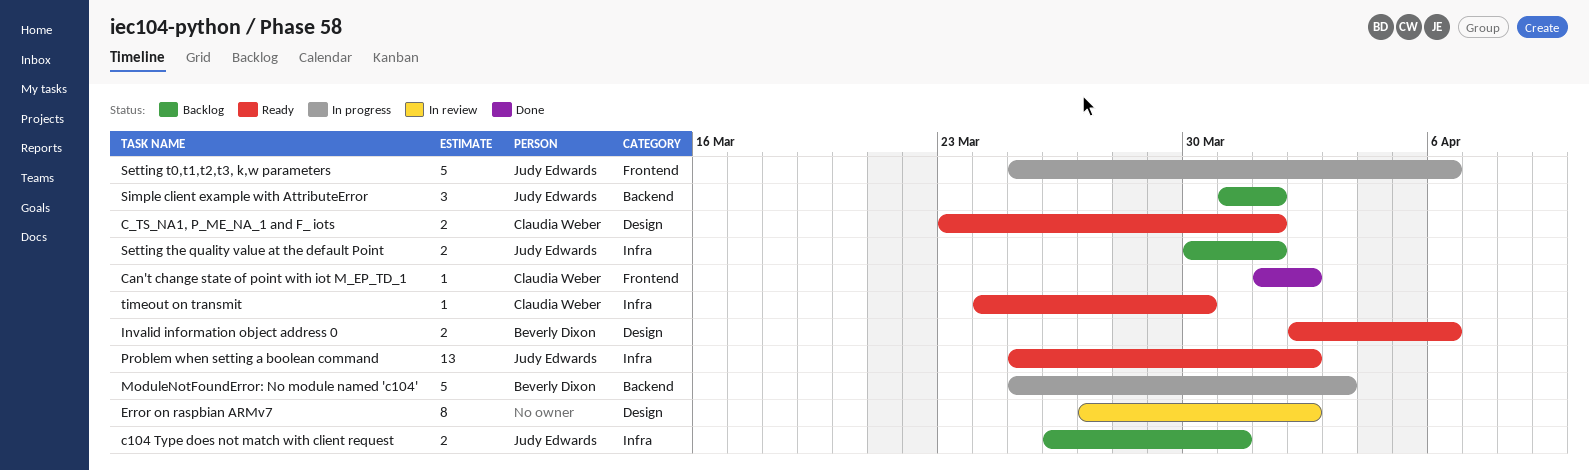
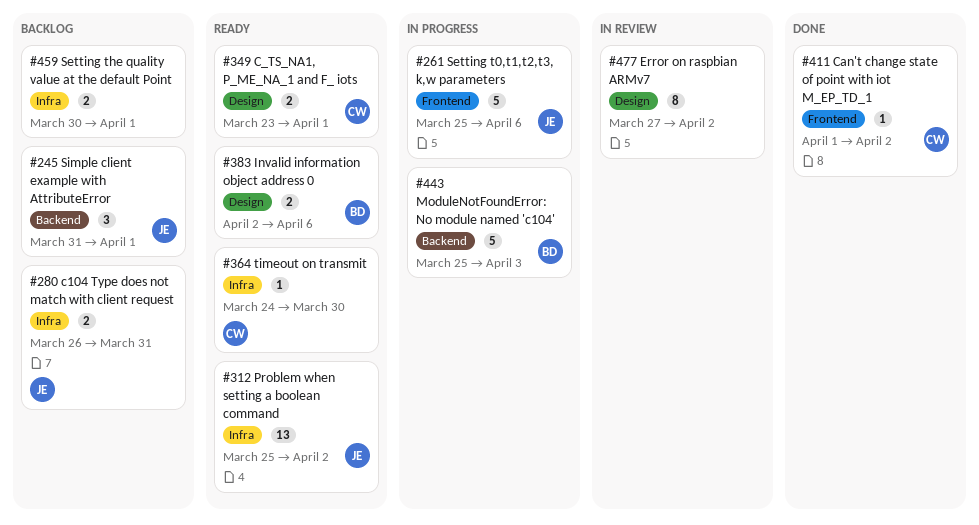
Setting the quality value at the default Point, owner: Judy Edwards -> none

